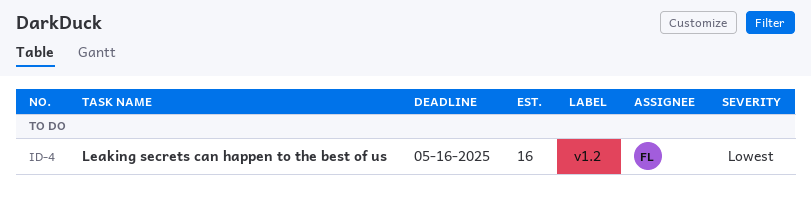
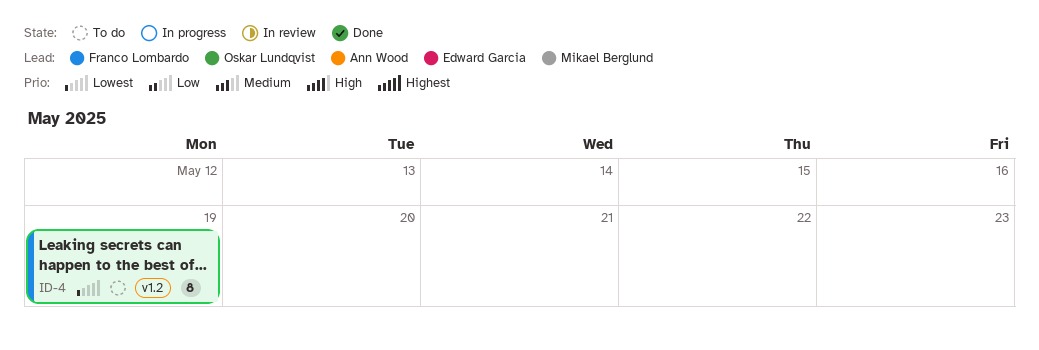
ID-4, estimate: 16 -> 8
ID-4, due: May 16 -> May 19

